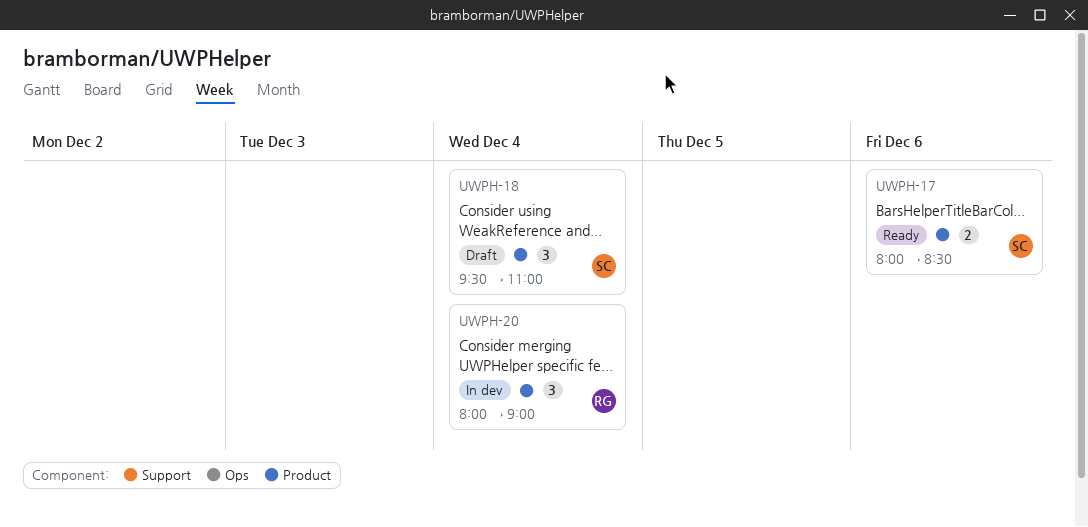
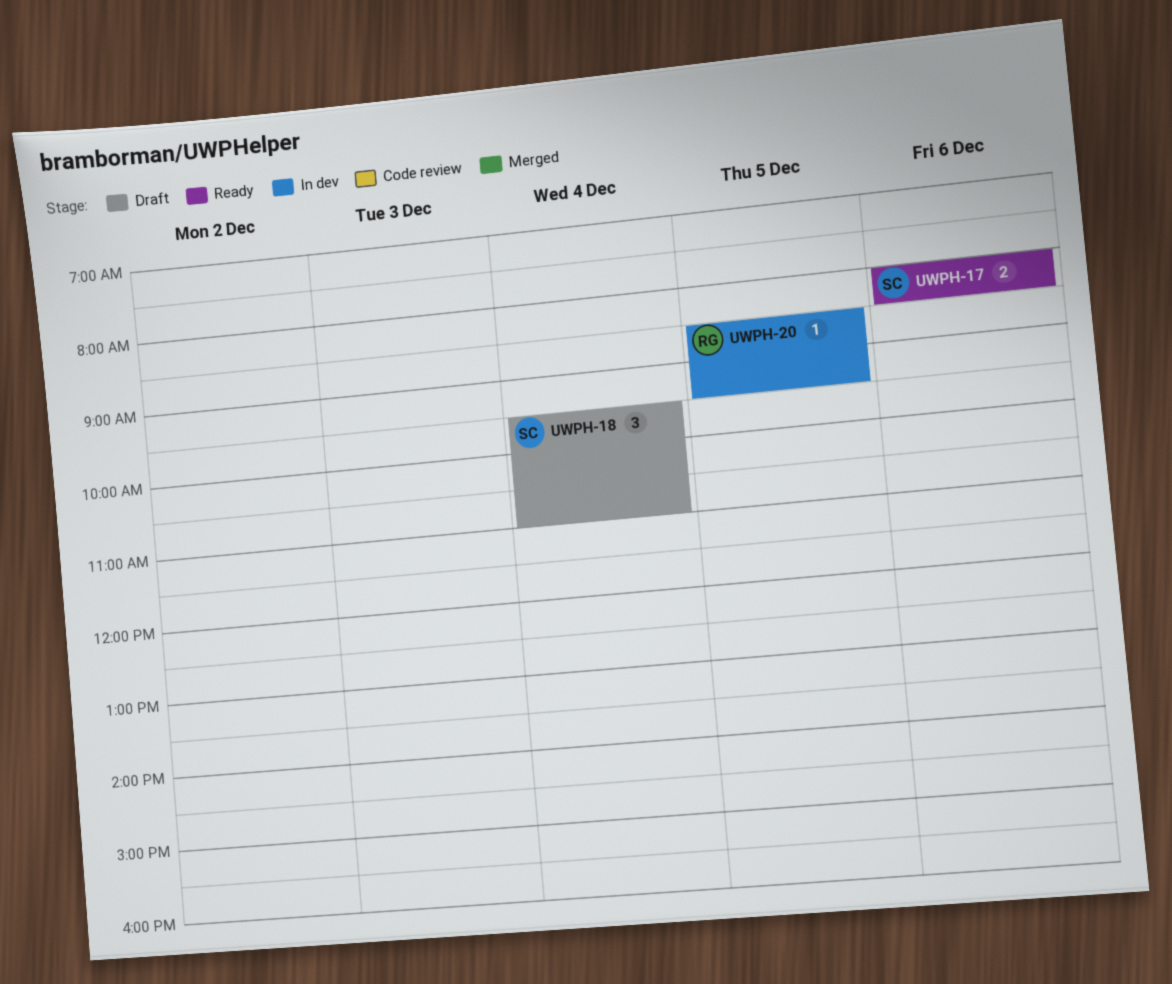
UWPH-20, estimate: 3 -> 1
UWPH-20, day: Dec 4 -> Dec 5
UWPH-20, begins: 08:00 -> 08:30
UWPH-20, ends: 09:00 -> 09:30

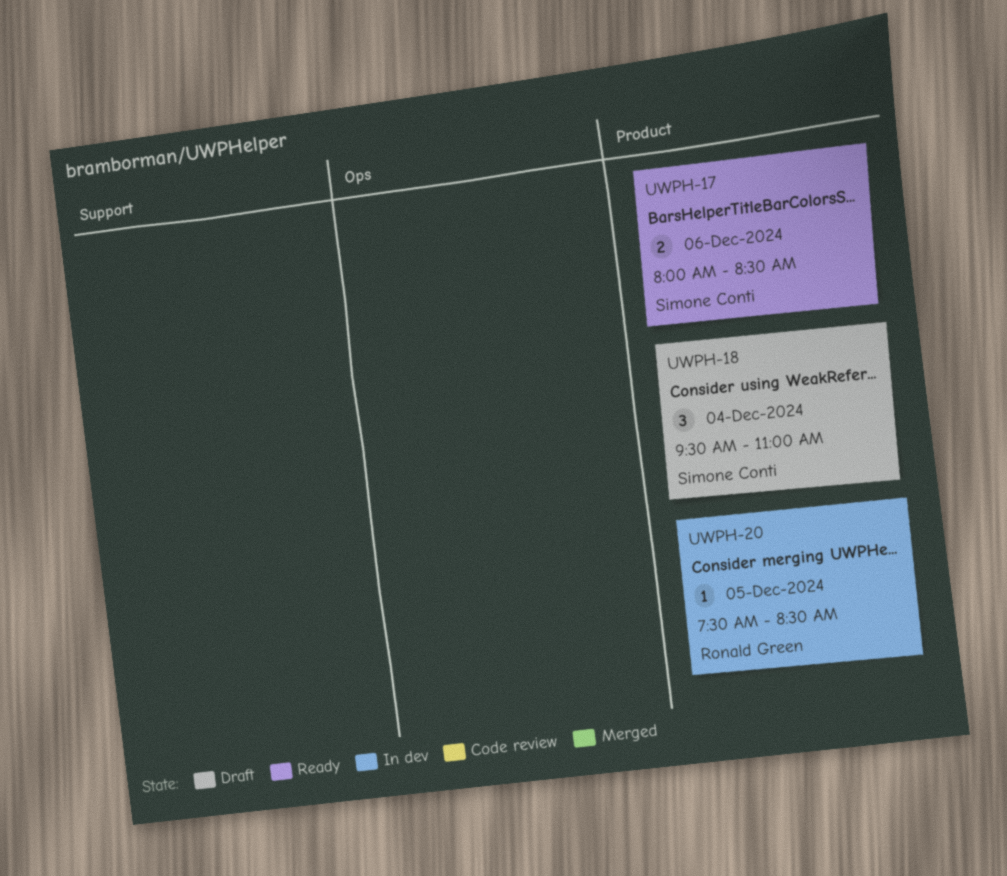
UWPH-20, begins: 08:30 -> 07:30
UWPH-20, ends: 09:30 -> 08:30

